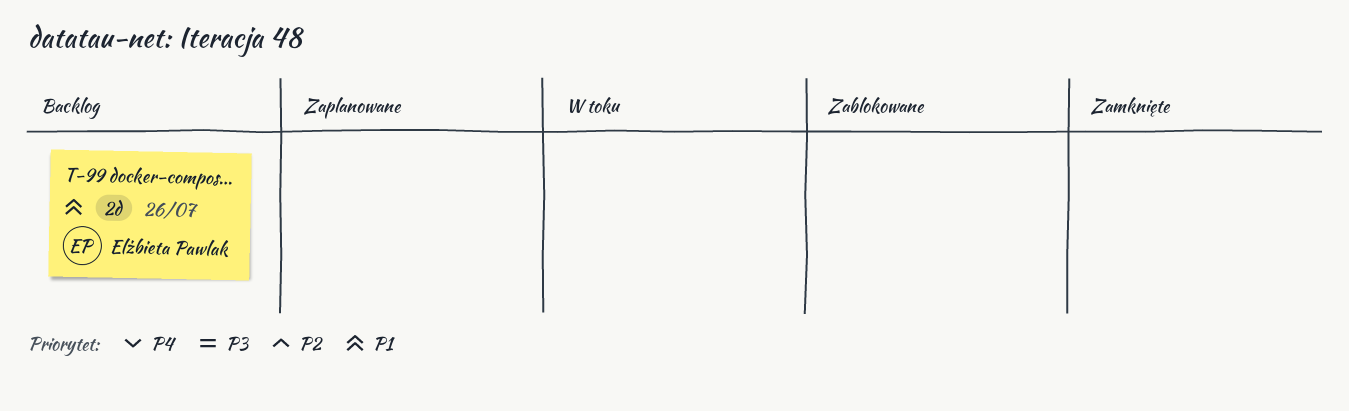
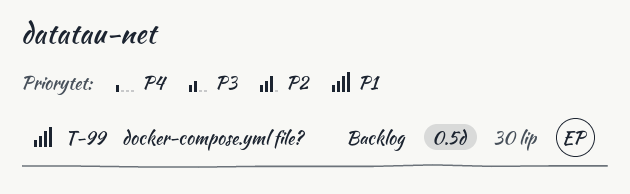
T-99, estimate: 2d -> 0.5d
T-99, due: Jul 26 -> Jul 30

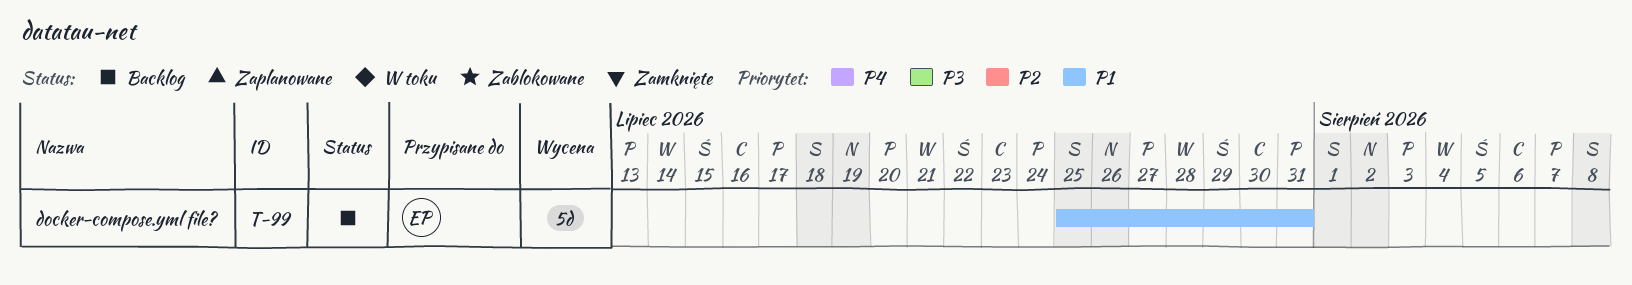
T-99, estimate: 0.5d -> 5d
T-99, due: Jul 30 -> Jul 31

